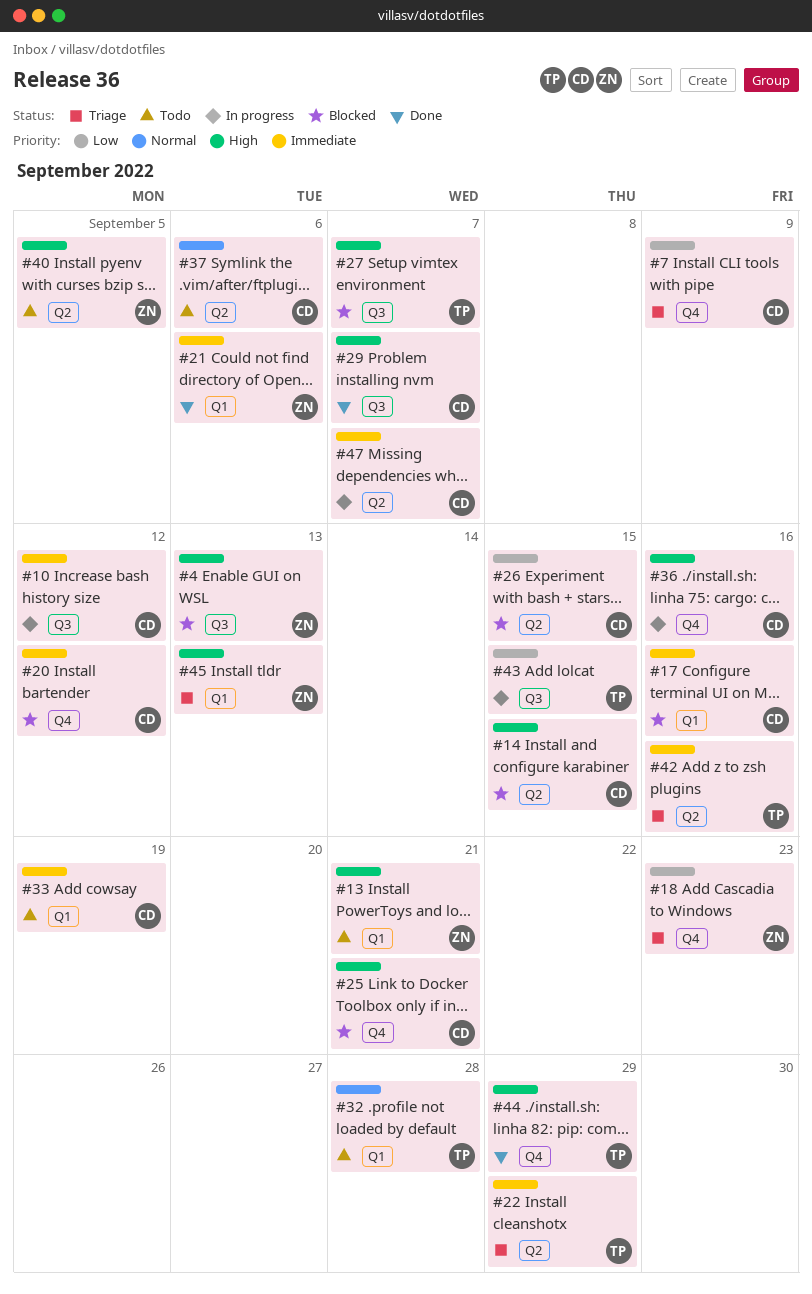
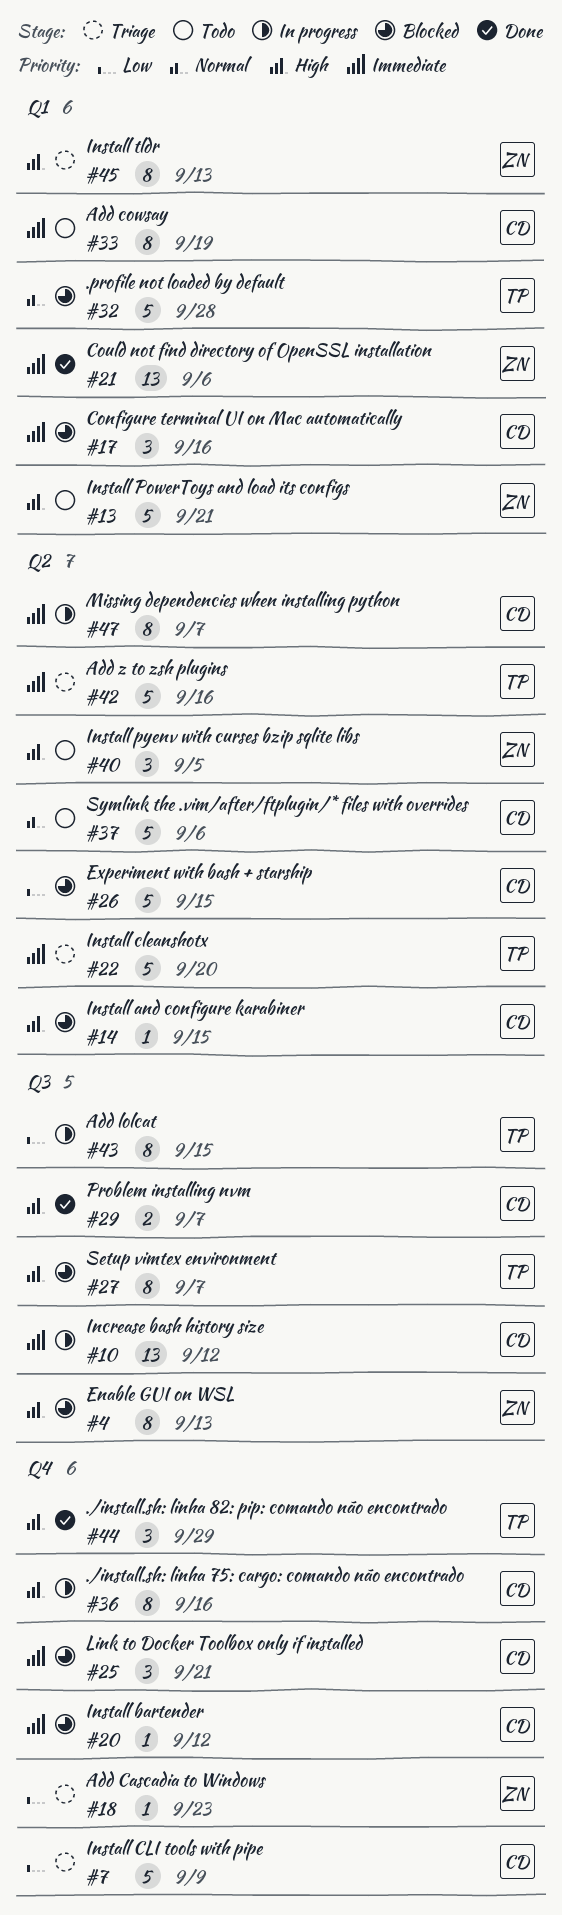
#22, due: Sep 29 -> Sep 20
#25, priority: High -> Immediate
#32, status: Todo -> Blocked

